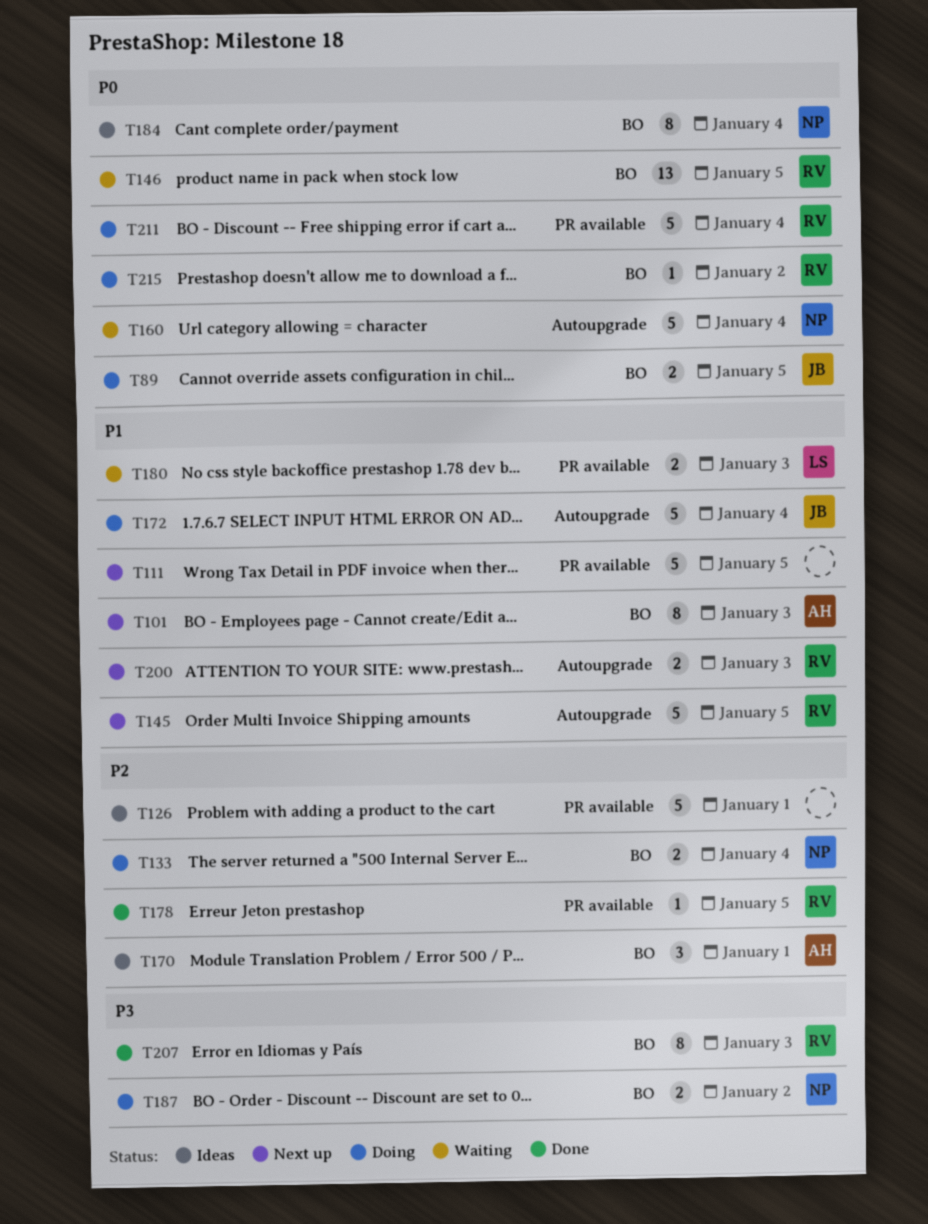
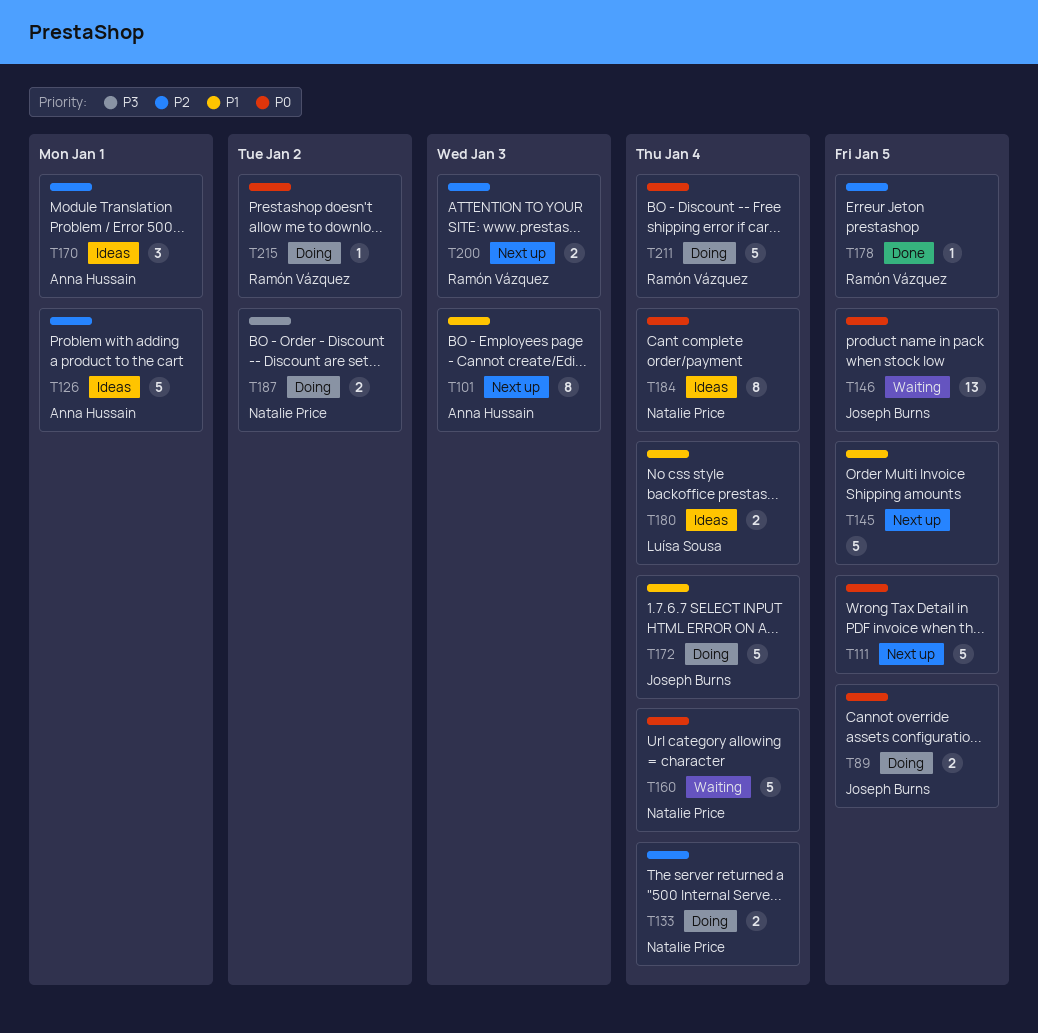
T111, priority: P1 -> P0
T126, owner: none -> Anna Hussain
T145, owner: Ramón Vázquez -> none
T146, owner: Ramón Vázquez -> Joseph Burns
T180, status: Waiting -> Ideas
T180, due: Jan 3 -> Jan 4
T200, priority: P1 -> P2
T207: present -> none

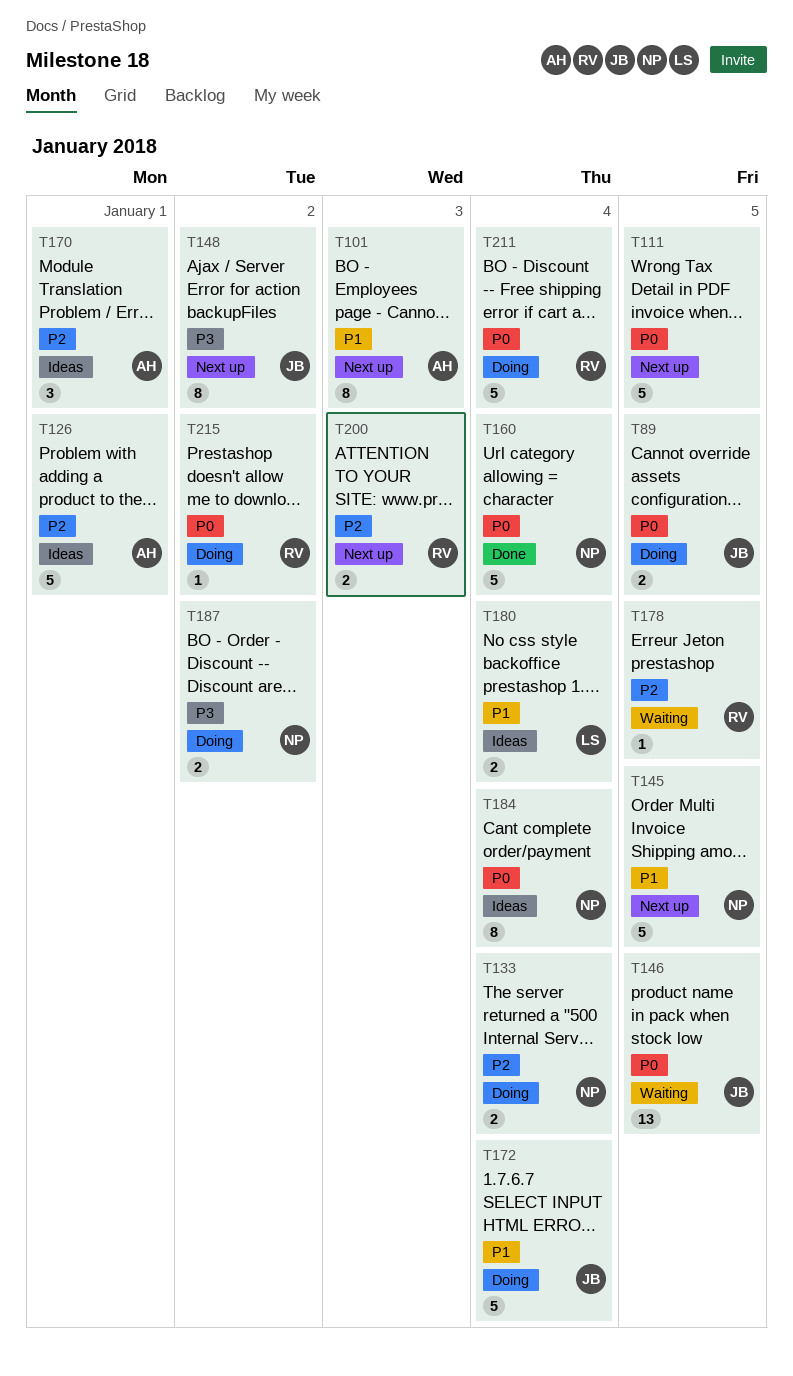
T145, owner: none -> Natalie Price
T148: none -> present
T160, status: Waiting -> Done
T178, status: Done -> Waiting

